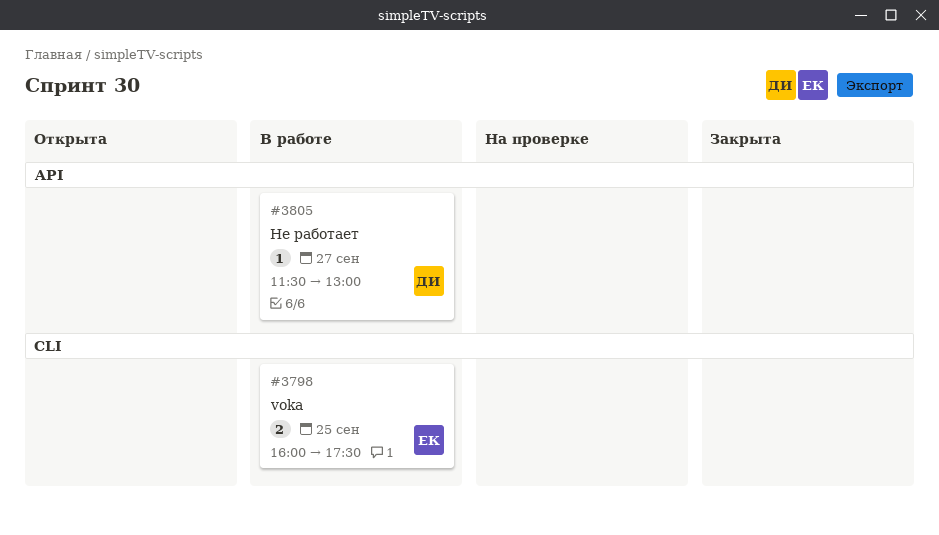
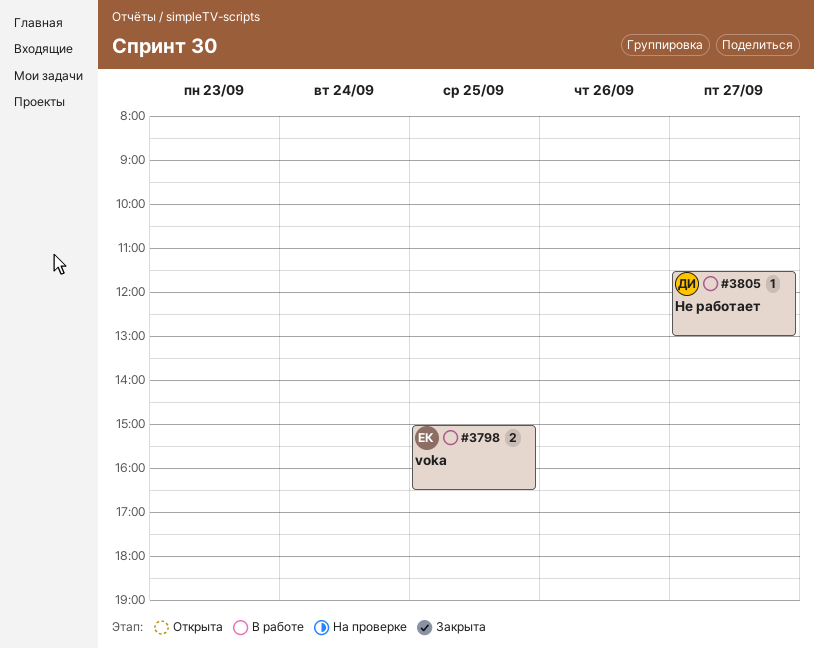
#3798, begins: 16:00 -> 15:00
#3798, ends: 17:30 -> 16:30

